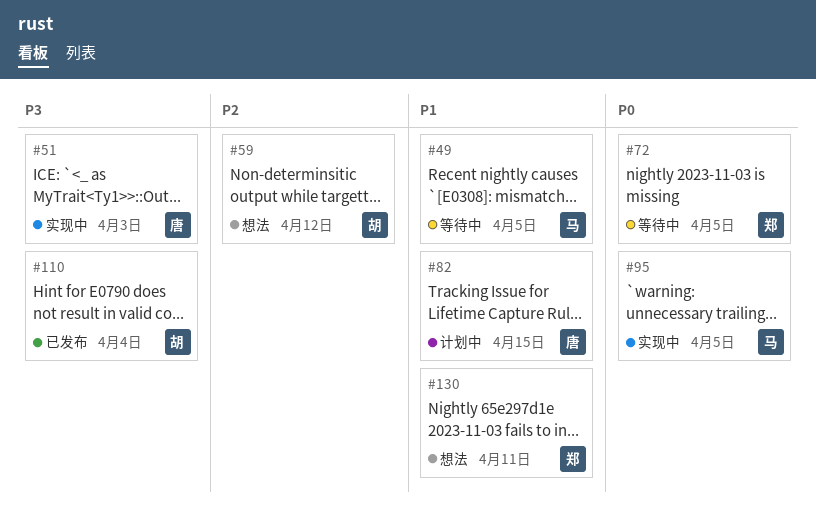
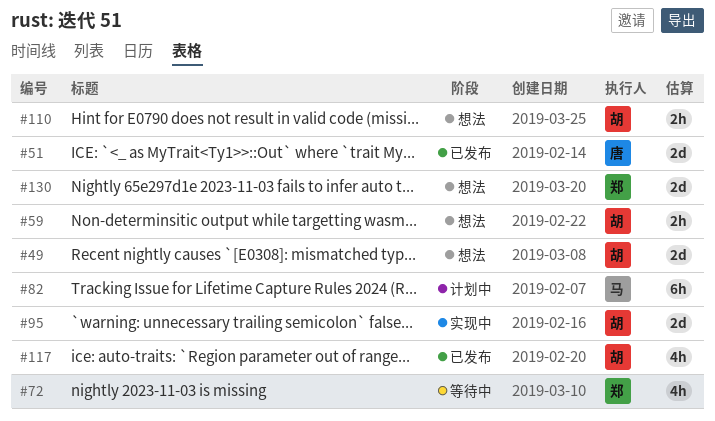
#49, status: 等待中 -> 想法
#49, owner: 马 -> 胡
#51, status: 实现中 -> 已发布
#82, owner: 唐 -> 马
#95, owner: 马 -> 胡
#110, status: 已发布 -> 想法
#117: none -> present

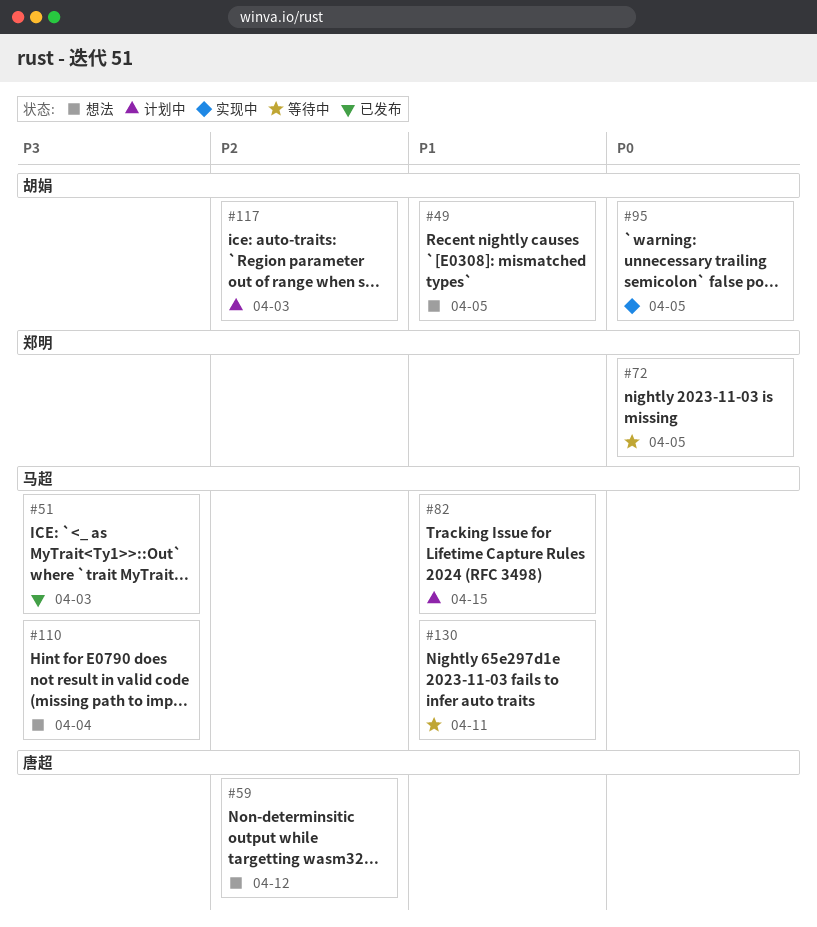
#51, owner: 唐超 -> 马超
#59, owner: 胡娟 -> 唐超
#110, owner: 胡娟 -> 马超
#117, status: 已发布 -> 计划中
#130, status: 想法 -> 等待中
#130, owner: 郑明 -> 马超

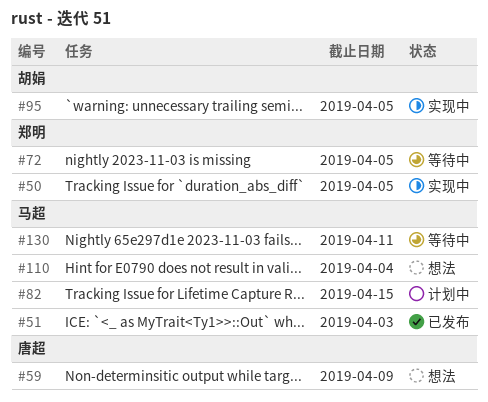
#49: present -> none
#50: none -> present
#59, due: Apr 12 -> Apr 9
#117: present -> none

